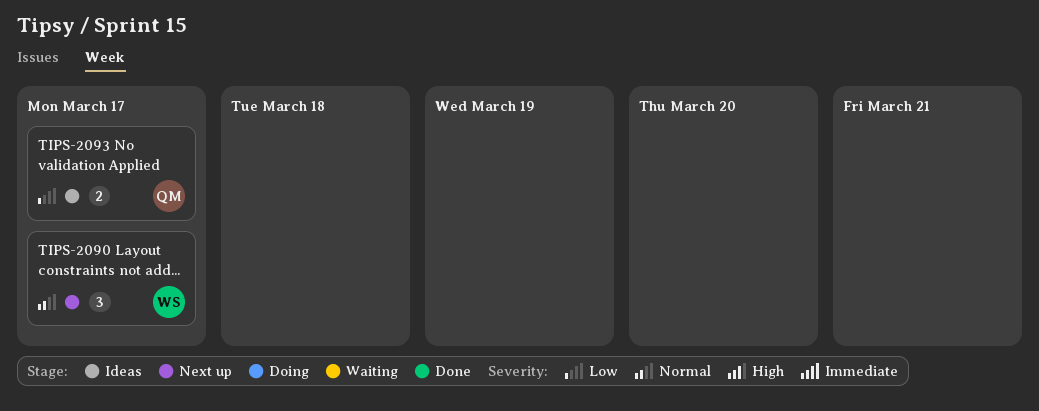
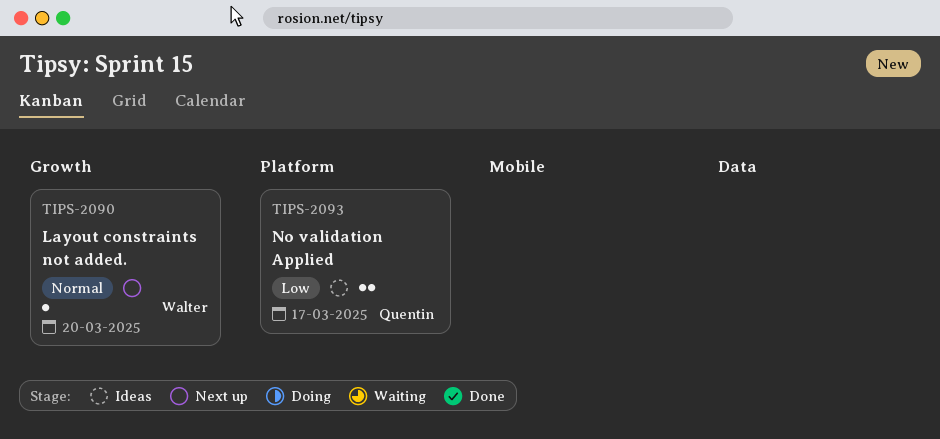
TIPS-2090, estimate: 3 -> 1
TIPS-2090, due: Mar 17 -> Mar 20

